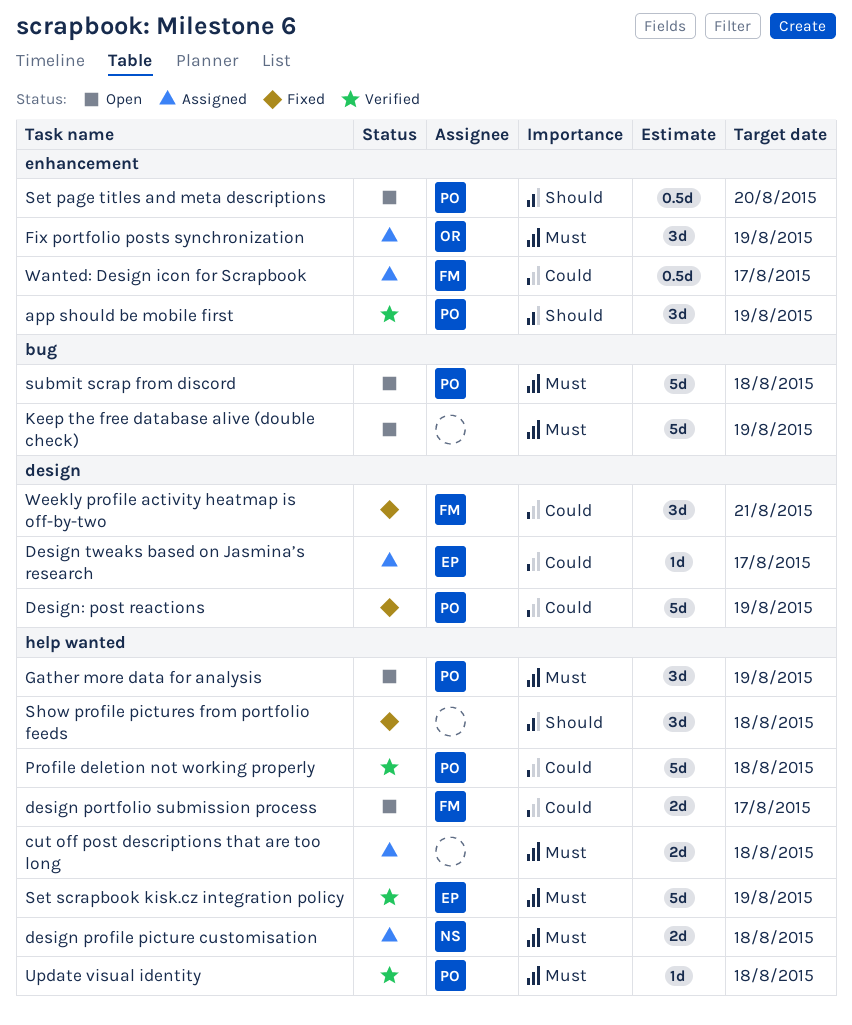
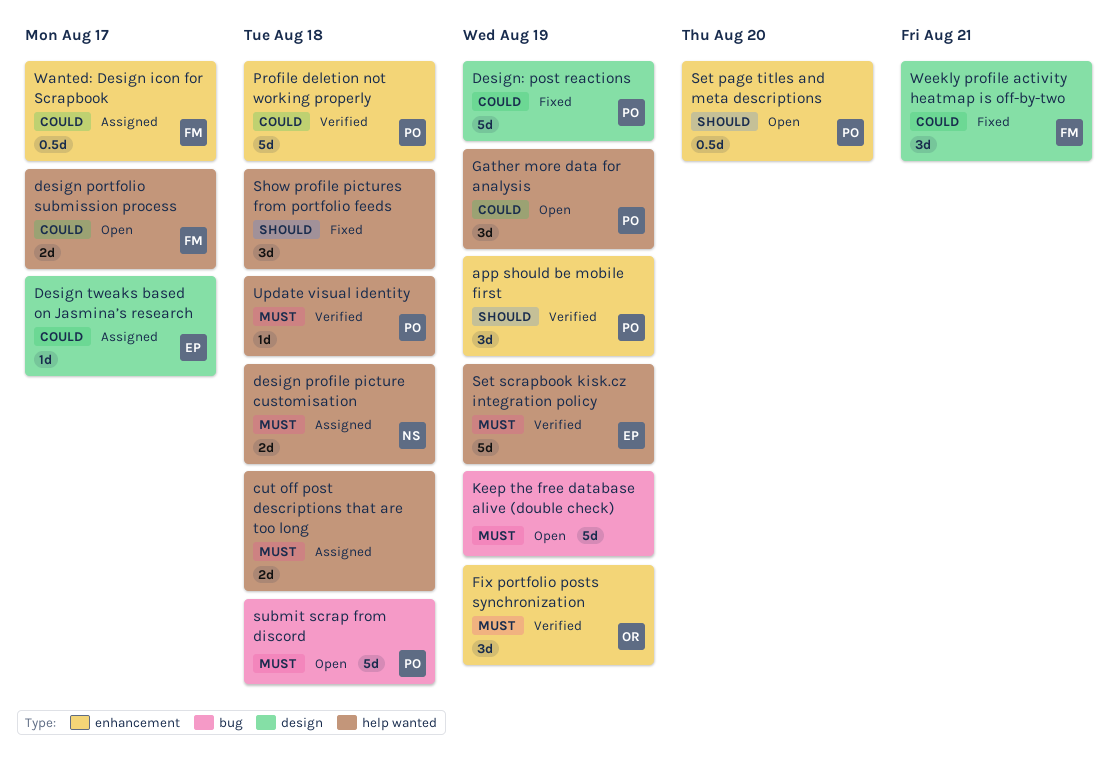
Fix portfolio posts synchronization, status: Assigned -> Verified
Gather more data for analysis, priority: Must -> Could
Profile deletion not working properly, label: help wanted -> enhancement

